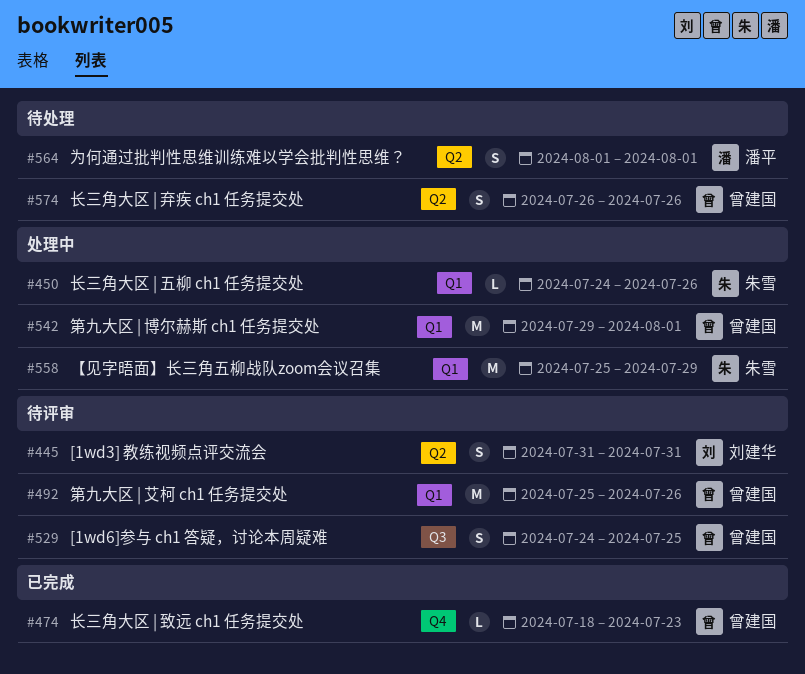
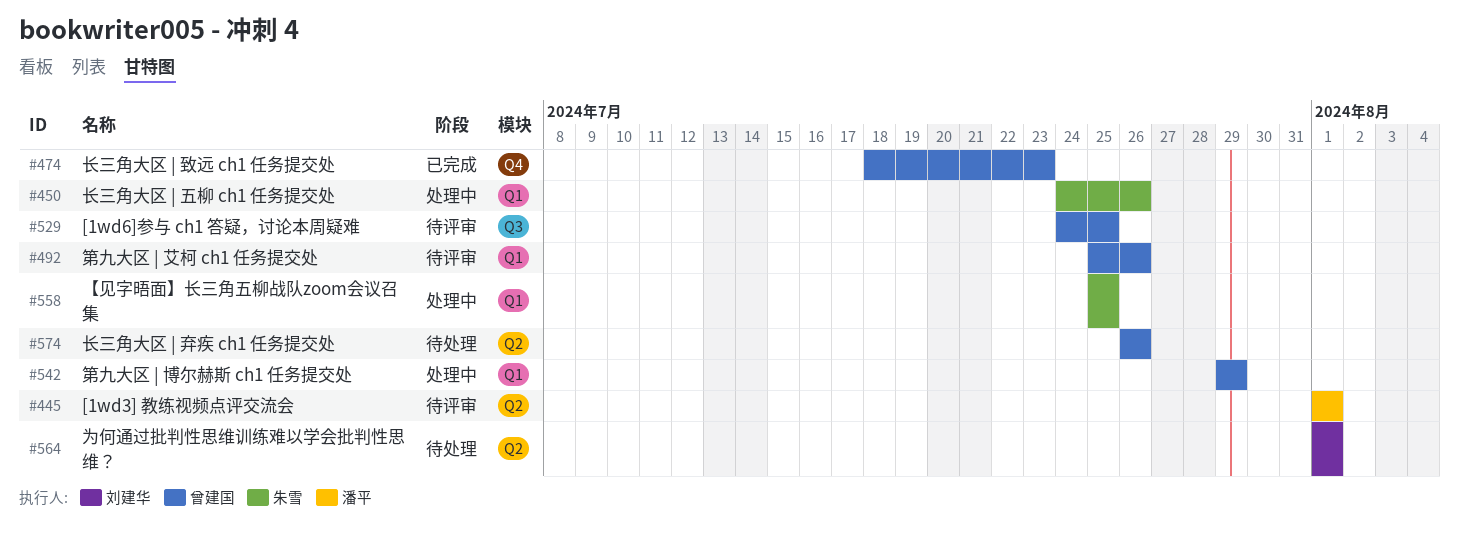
#445, owner: 刘建华 -> 潘平
#445, start: Jul 31 -> Aug 1
#445, due: Jul 31 -> Aug 1
#542, due: Aug 1 -> Jul 29
#558, due: Jul 29 -> Jul 25
#564, owner: 潘平 -> 刘建华

